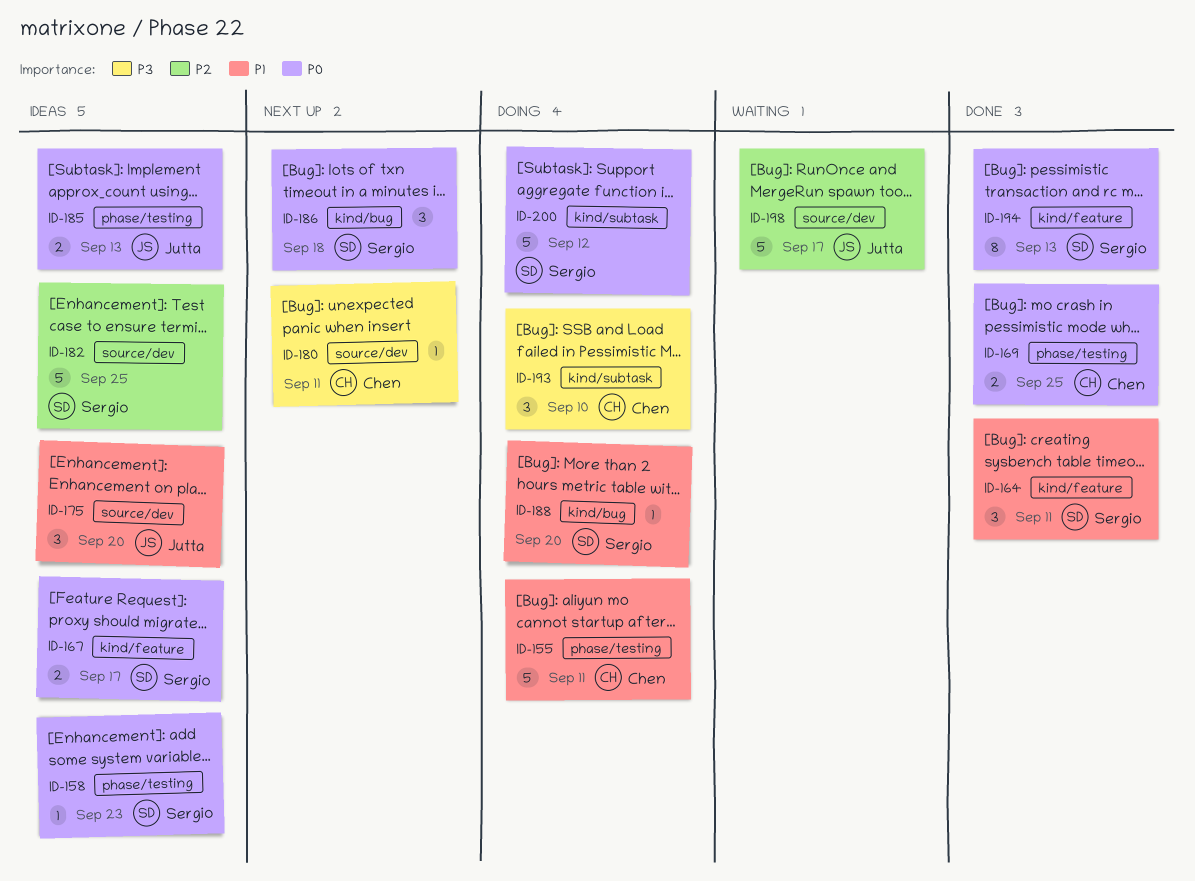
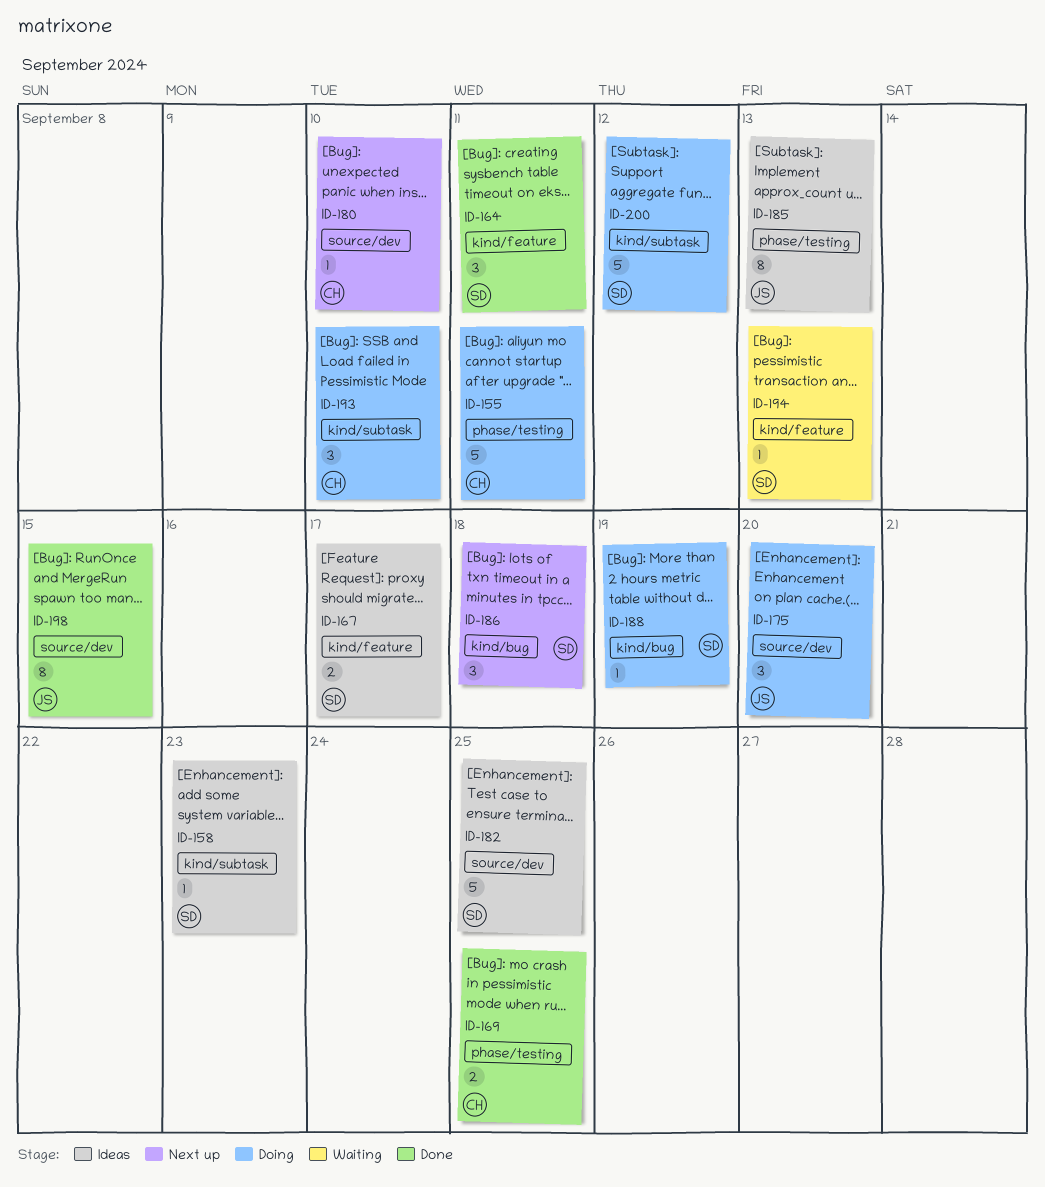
ID-158, label: phase/testing -> kind/subtask
ID-175, status: Ideas -> Doing
ID-180, due: Sep 11 -> Sep 10
ID-185, estimate: 2 -> 8
ID-188, due: Sep 20 -> Sep 19
ID-194, status: Done -> Waiting
ID-194, estimate: 8 -> 1
ID-198, status: Waiting -> Done
ID-198, estimate: 5 -> 8
ID-198, due: Sep 17 -> Sep 15

